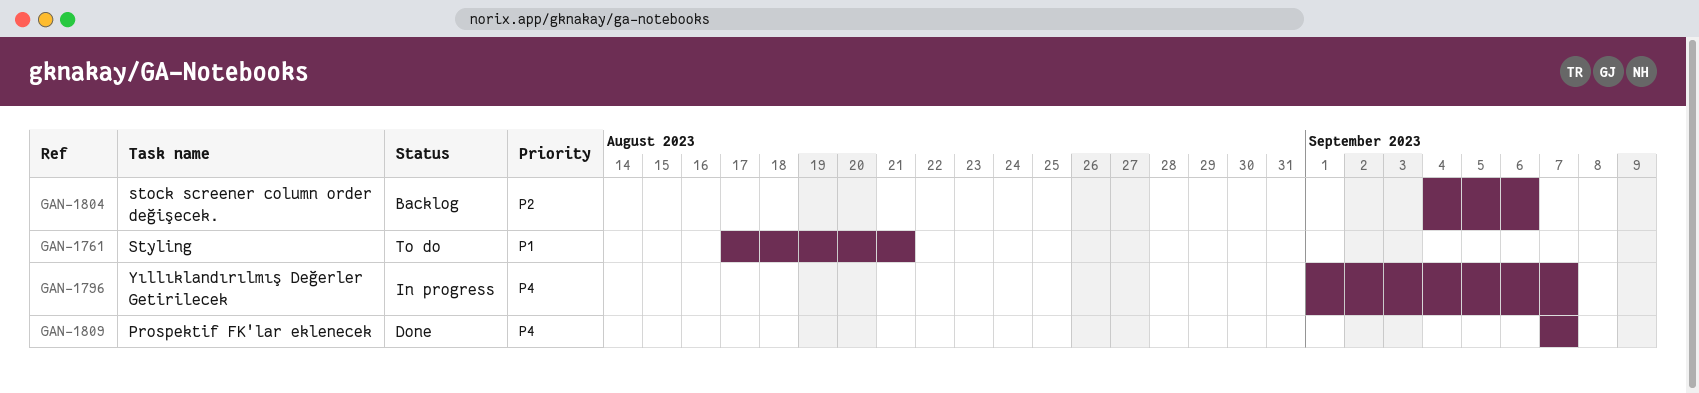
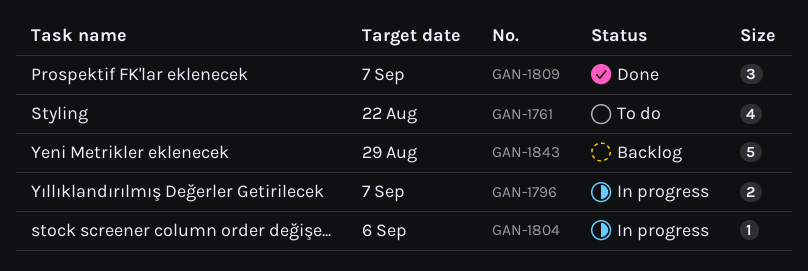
GAN-1761, due: Aug 21 -> Aug 22
GAN-1804, status: Backlog -> In progress
GAN-1843: none -> present

